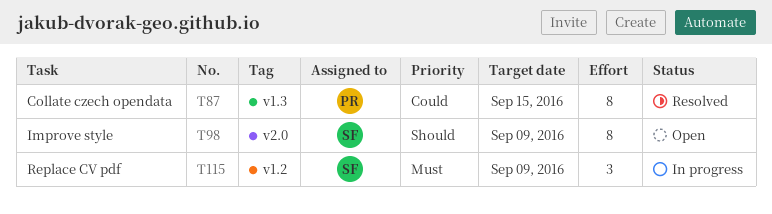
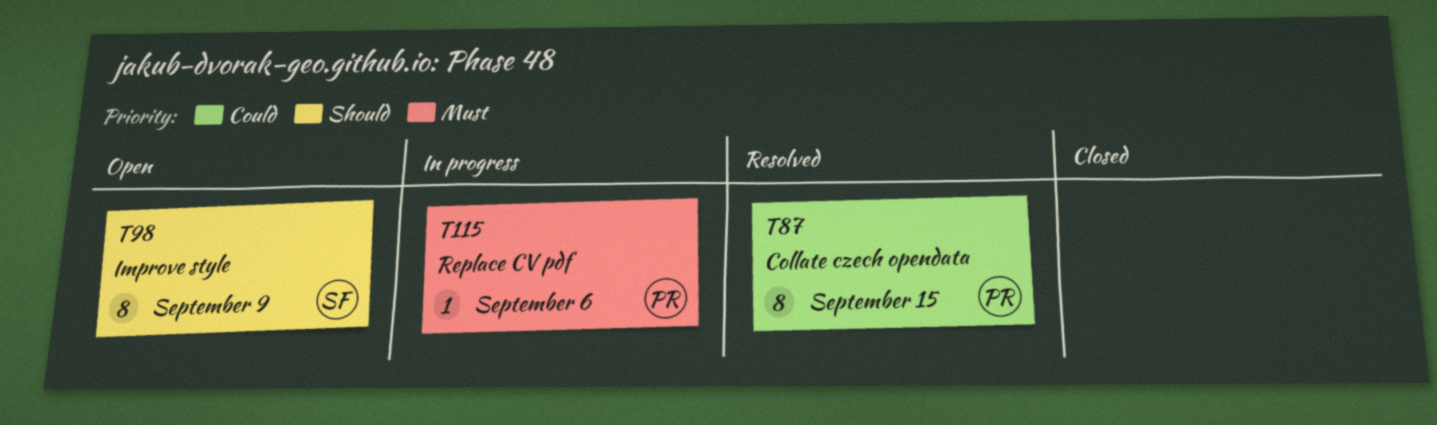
T115, owner: SF -> PR
T115, estimate: 3 -> 1
T115, due: Sep 9 -> Sep 6

